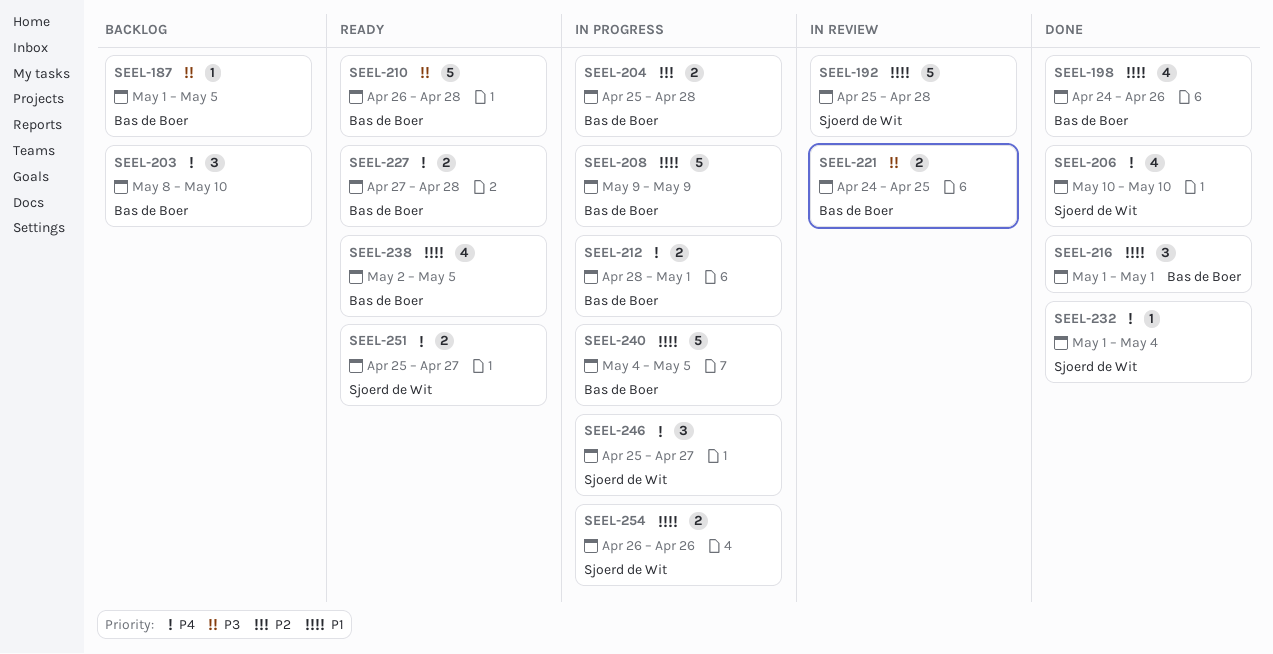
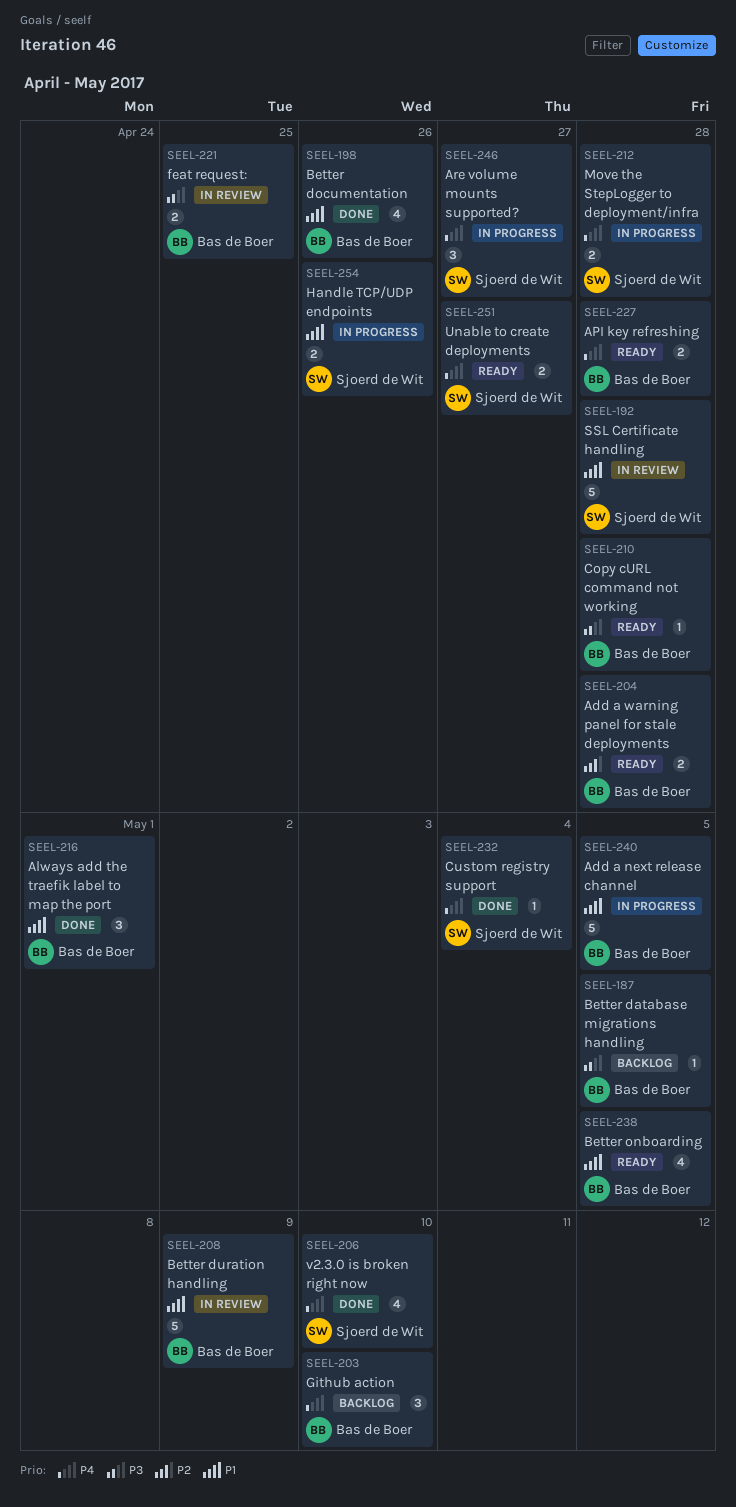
SEEL-204, status: In progress -> Ready
SEEL-208, status: In progress -> In review
SEEL-210, estimate: 5 -> 1
SEEL-212, owner: Bas de Boer -> Sjoerd de Wit
SEEL-212, due: May 1 -> Apr 28

